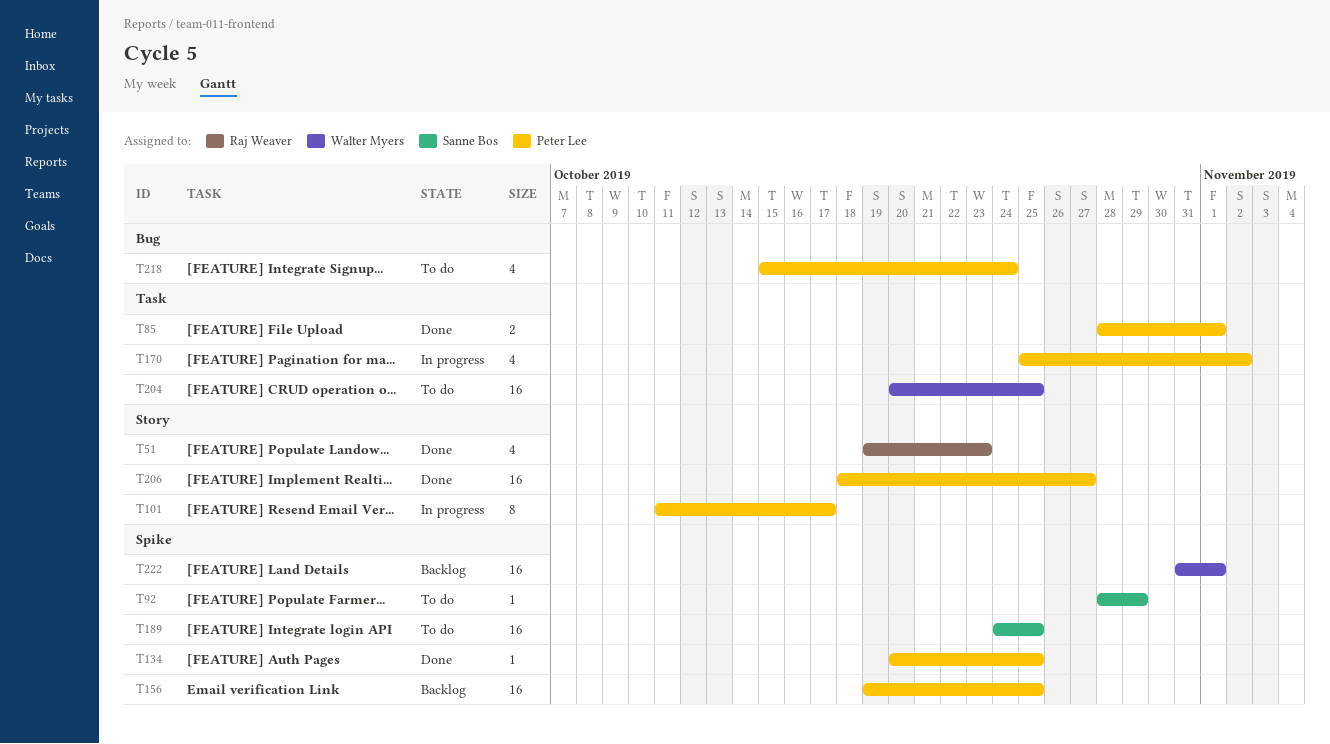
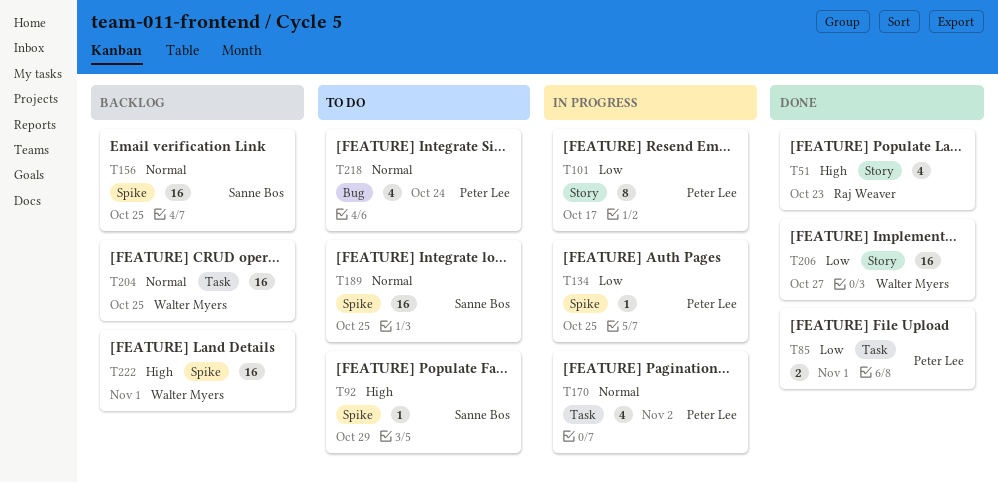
T134, status: Done -> In progress
T156, owner: Peter Lee -> Sanne Bos
T204, status: To do -> Backlog
T206, owner: Peter Lee -> Walter Myers

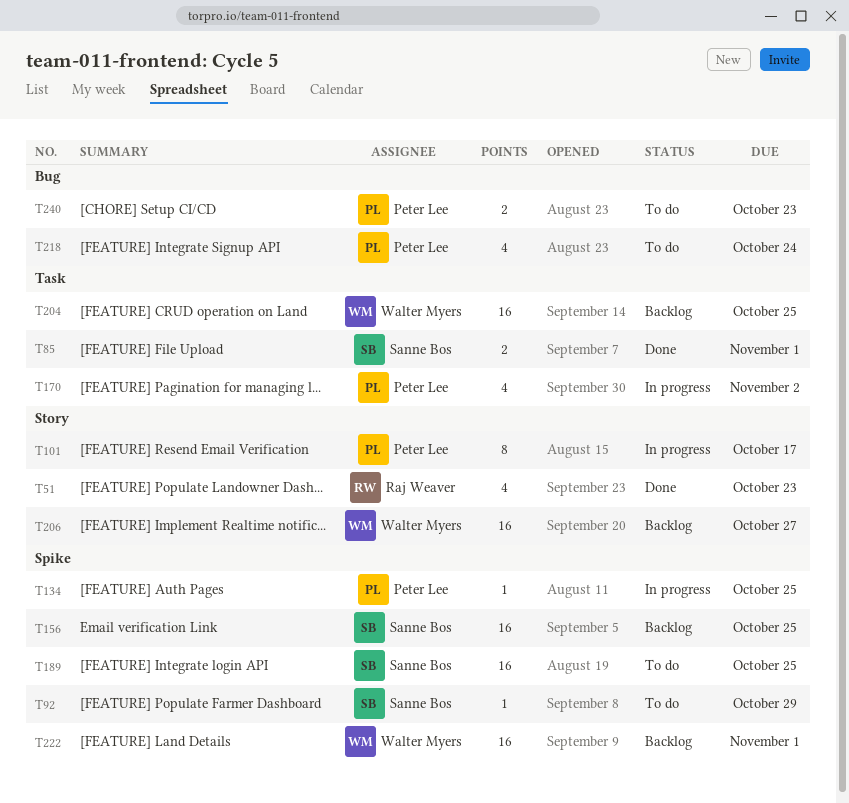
T85, owner: Peter Lee -> Sanne Bos
T206, status: Done -> Backlog
T240: none -> present

